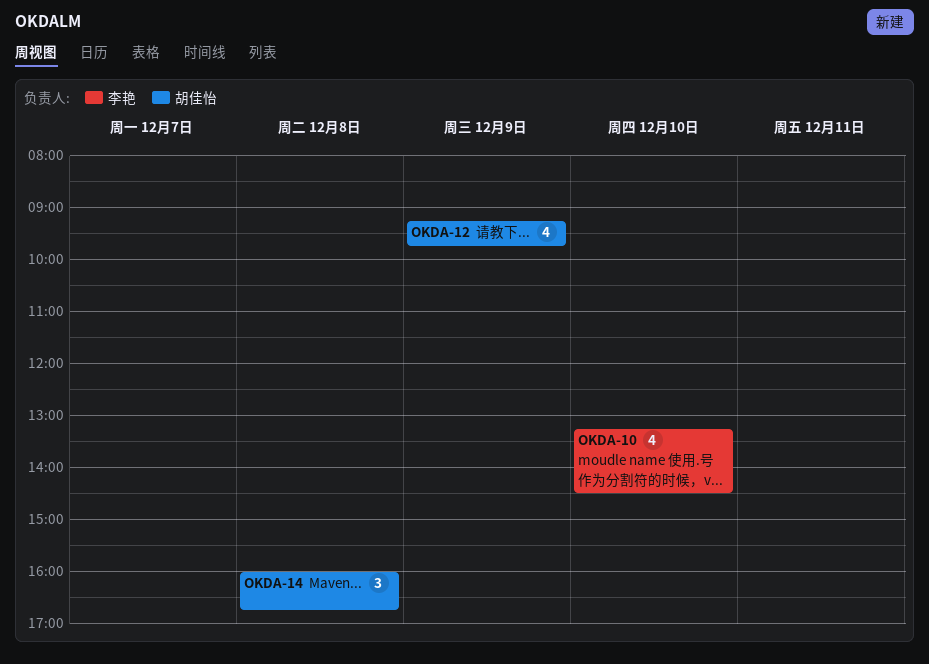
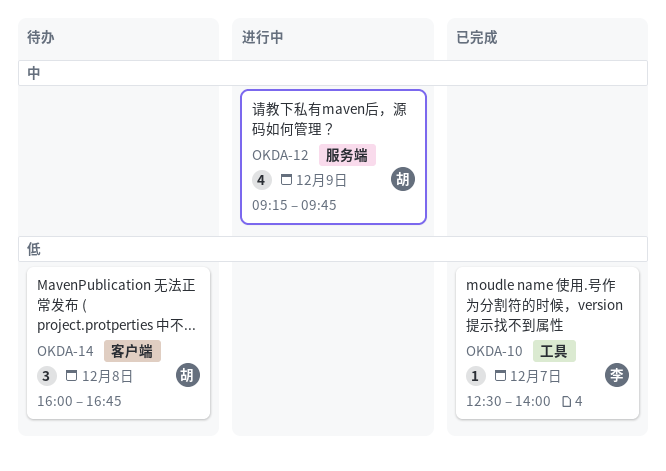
OKDA-10, estimate: 4 -> 1
OKDA-10, day: Dec 10 -> Dec 7
OKDA-10, begins: 13:15 -> 12:30
OKDA-10, ends: 14:30 -> 14:00

